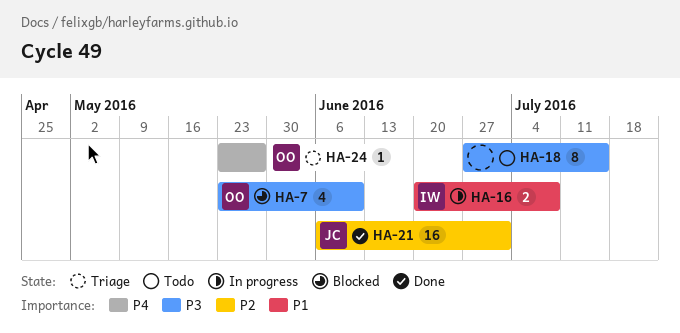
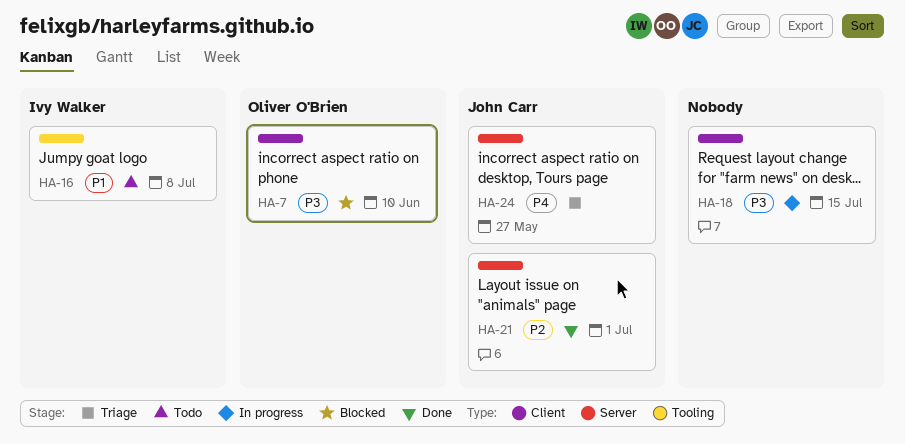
HA-16, status: In progress -> Todo
HA-18, status: Todo -> In progress
HA-24, owner: Oliver O'Brien -> John Carr

